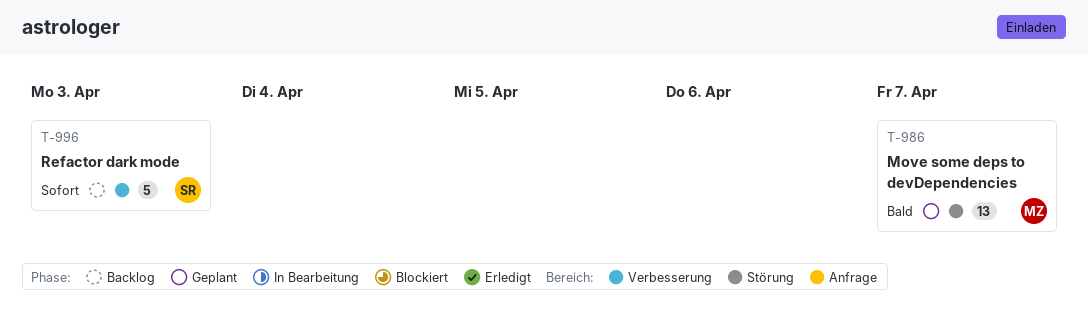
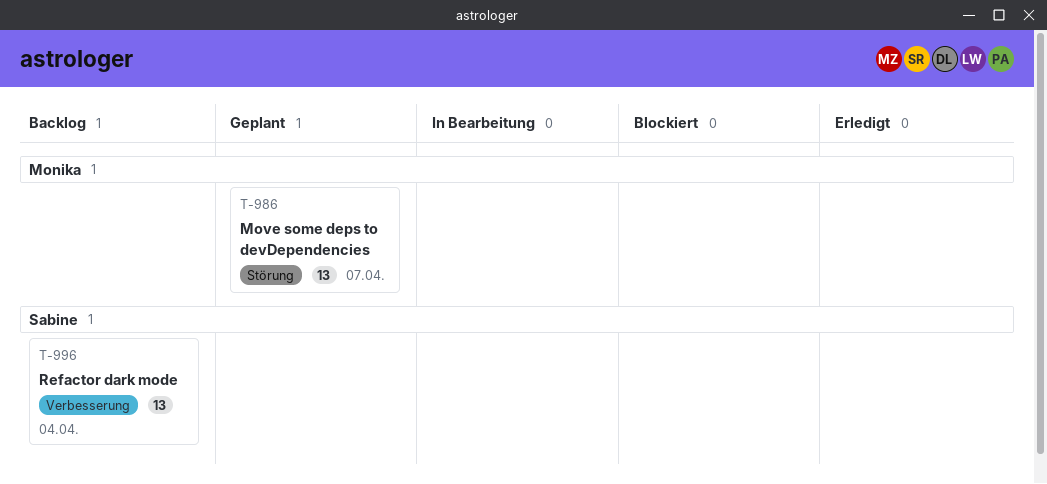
T-996, estimate: 5 -> 13
T-996, due: Apr 3 -> Apr 4

